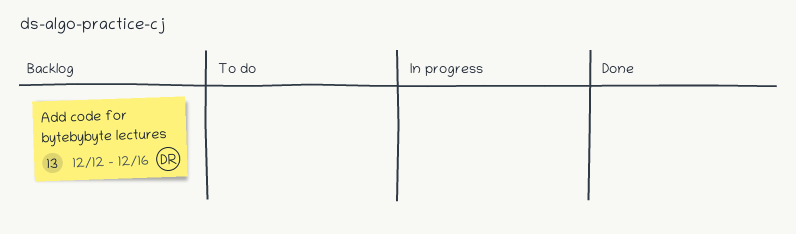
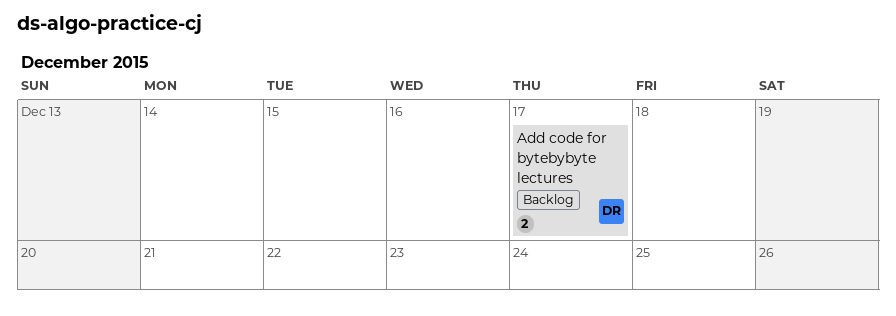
Add code for bytebybyte lectures, estimate: 13 -> 2
Add code for bytebybyte lectures, due: Dec 16 -> Dec 17

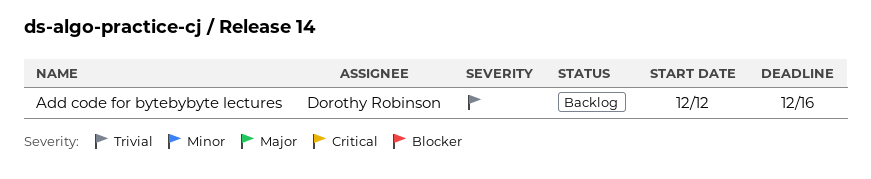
Add code for bytebybyte lectures, due: Dec 17 -> Dec 16

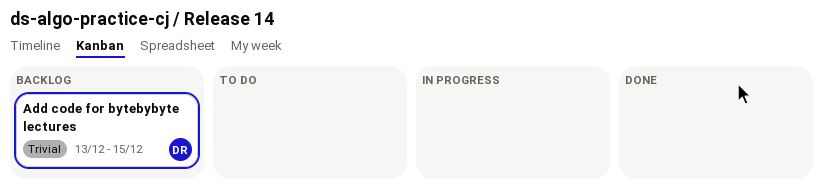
Add code for bytebybyte lectures, start: Dec 12 -> Dec 13
Add code for bytebybyte lectures, due: Dec 16 -> Dec 15

